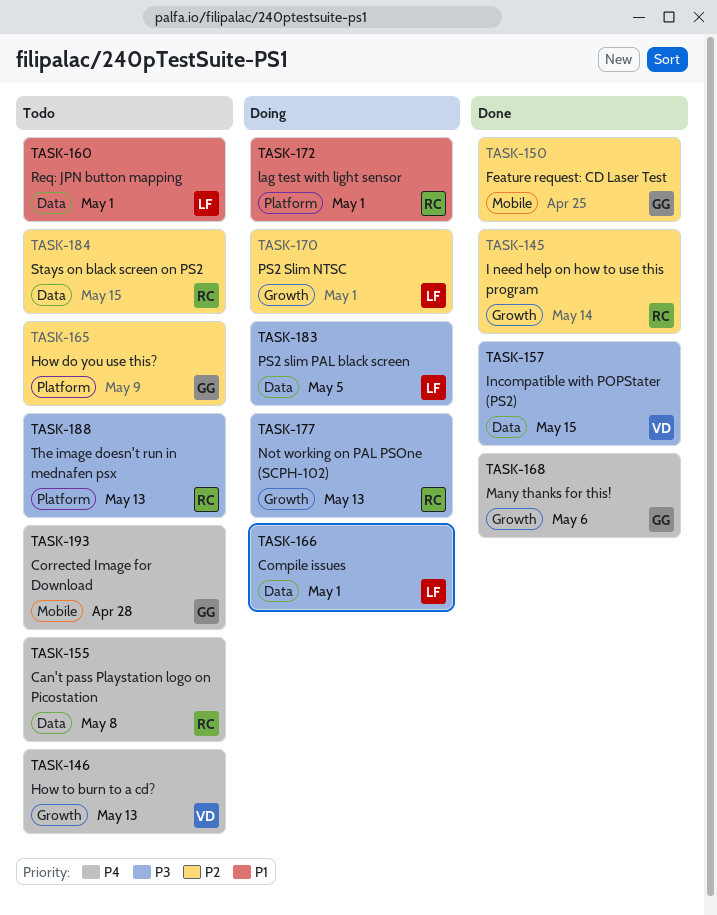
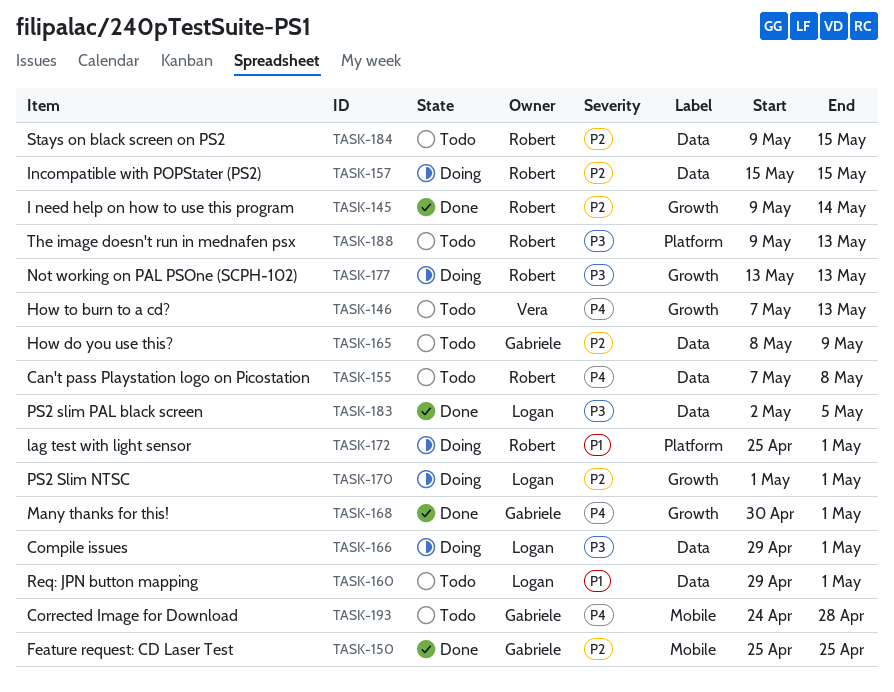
TASK-157, status: Done -> Doing
TASK-157, owner: Vera -> Robert
TASK-157, priority: P3 -> P2
TASK-165, label: Platform -> Data
TASK-168, due: May 6 -> May 1
TASK-183, status: Doing -> Done

